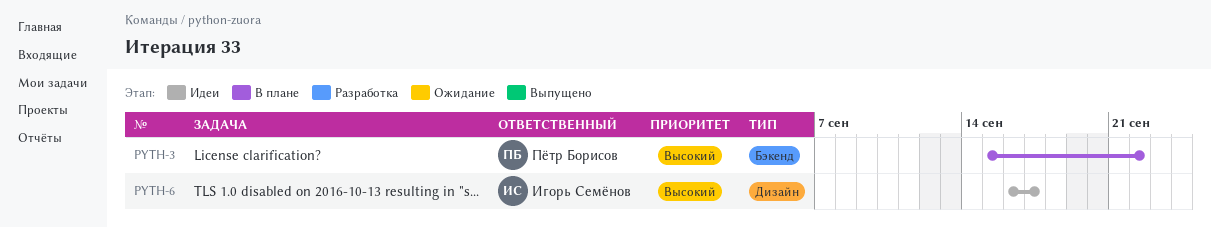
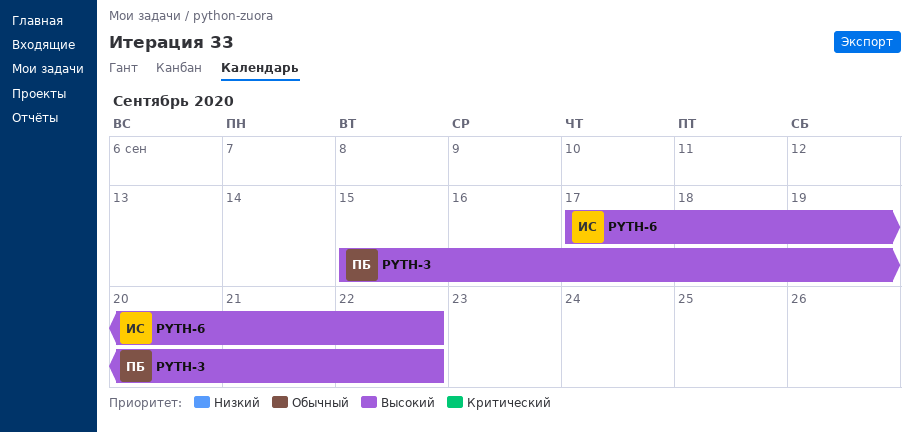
PYTH-6, start: Sep 16 -> Sep 17
PYTH-6, due: Sep 17 -> Sep 22

